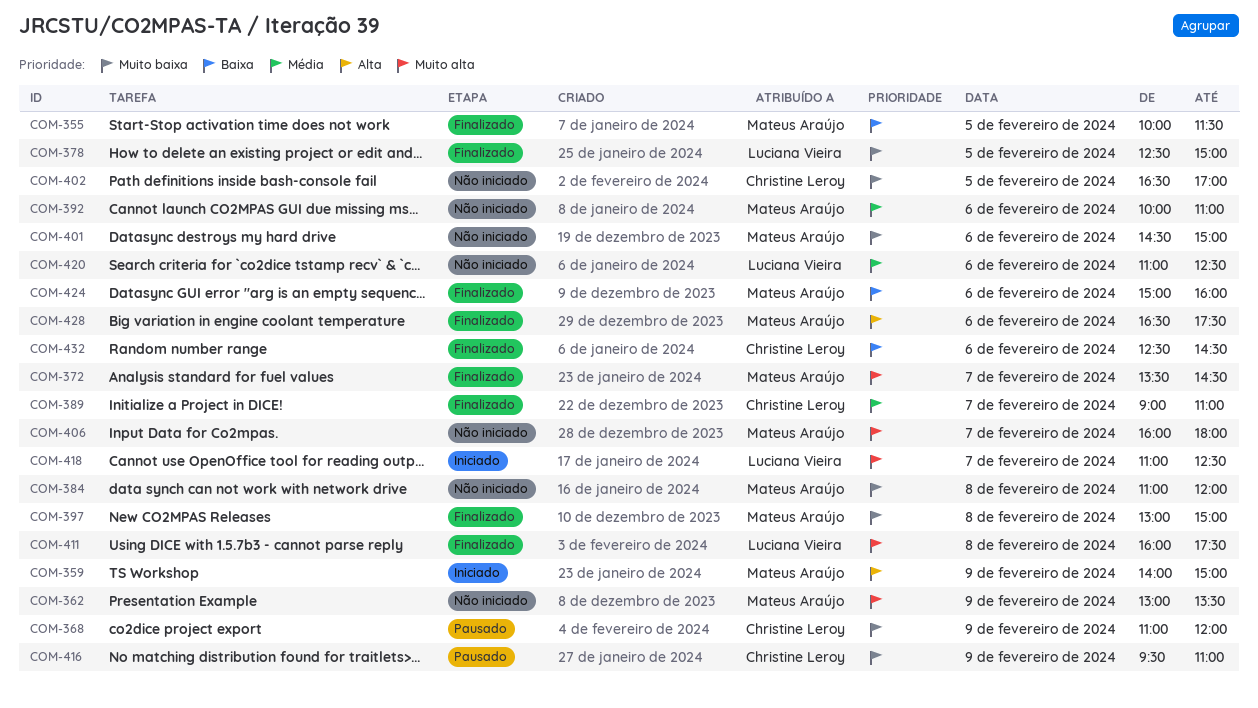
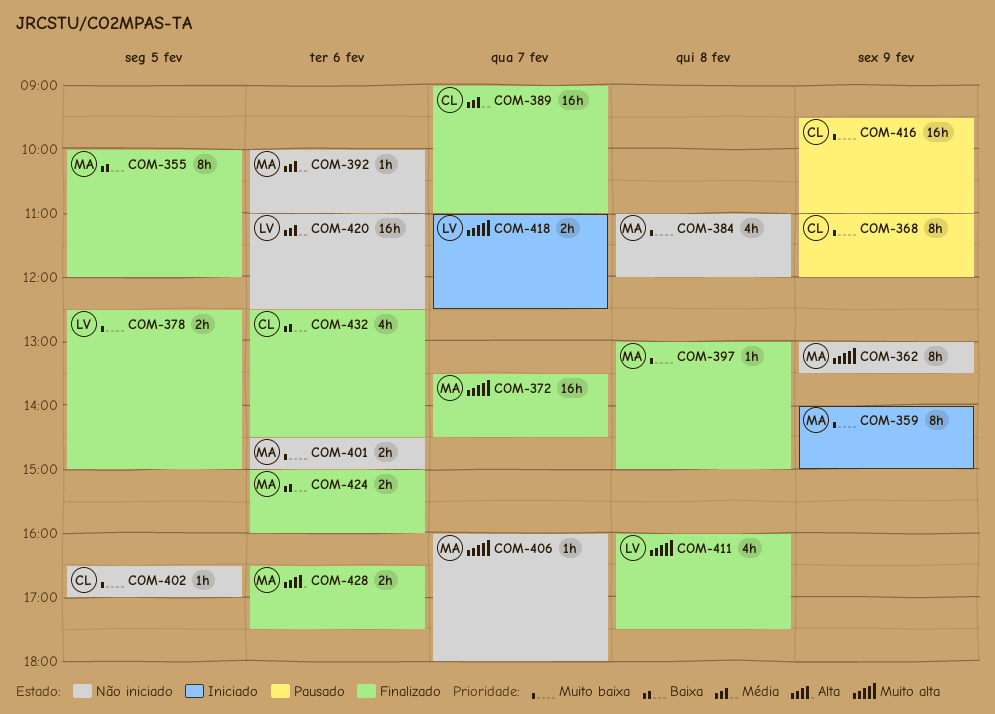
COM-355, ends: 11:30 -> 12:00
COM-359, priority: Alta -> Muito baixa

